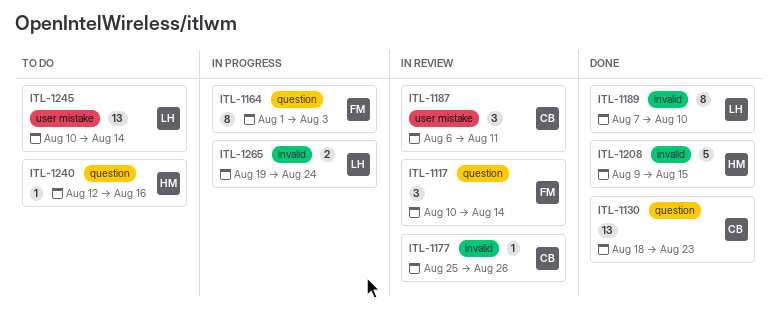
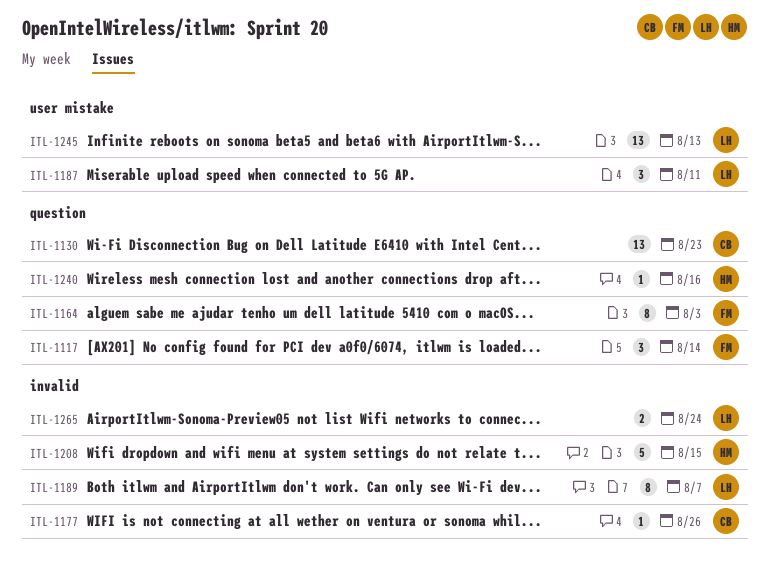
ITL-1187, owner: CB -> LH
ITL-1189, due: Aug 10 -> Aug 7
ITL-1245, due: Aug 14 -> Aug 13

